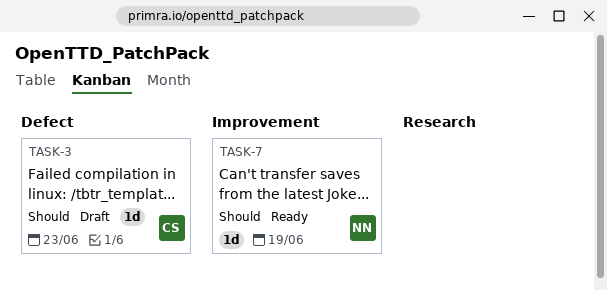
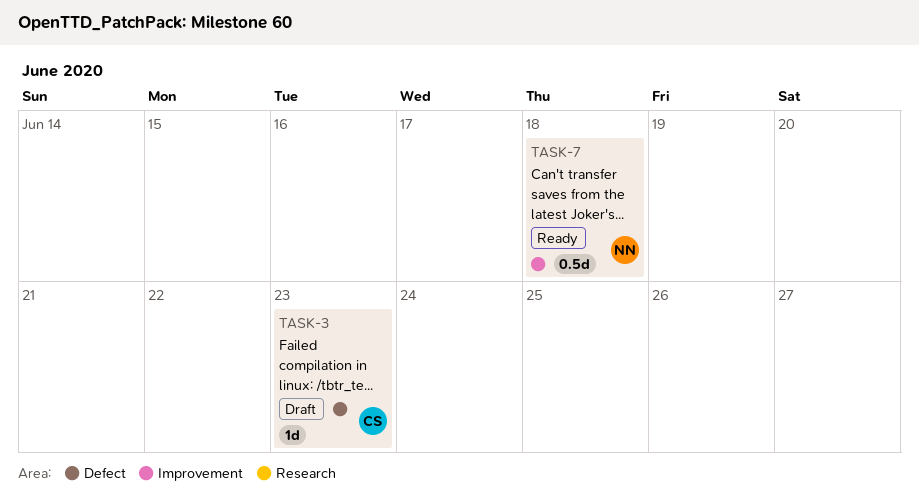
TASK-7, estimate: 1d -> 0.5d
TASK-7, due: Jun 19 -> Jun 18

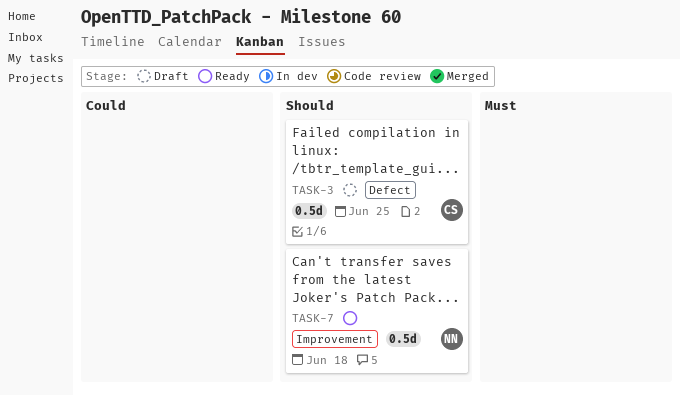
TASK-3, estimate: 1d -> 0.5d
TASK-3, due: Jun 23 -> Jun 25

